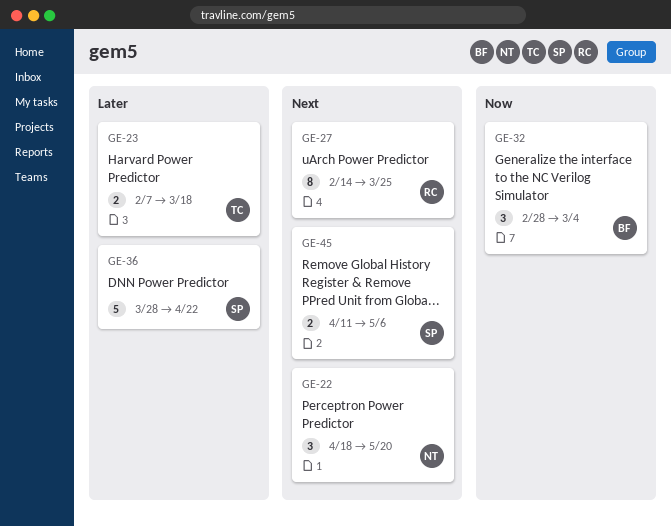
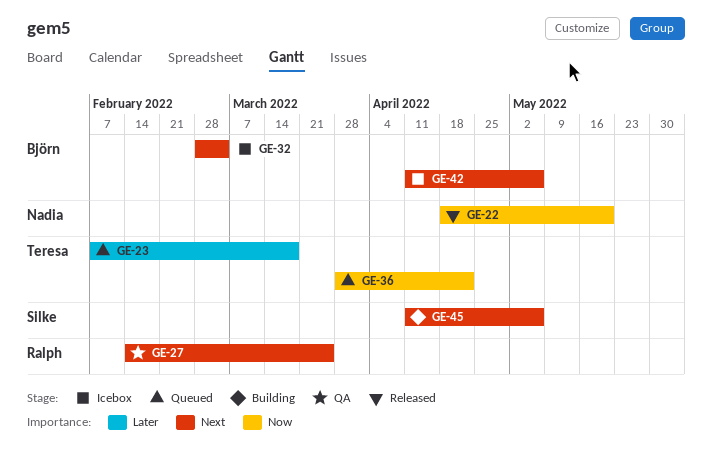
GE-22, priority: Next -> Now
GE-32, priority: Now -> Next
GE-36, owner: Silke -> Teresa
GE-36, priority: Later -> Now
GE-42: none -> present

